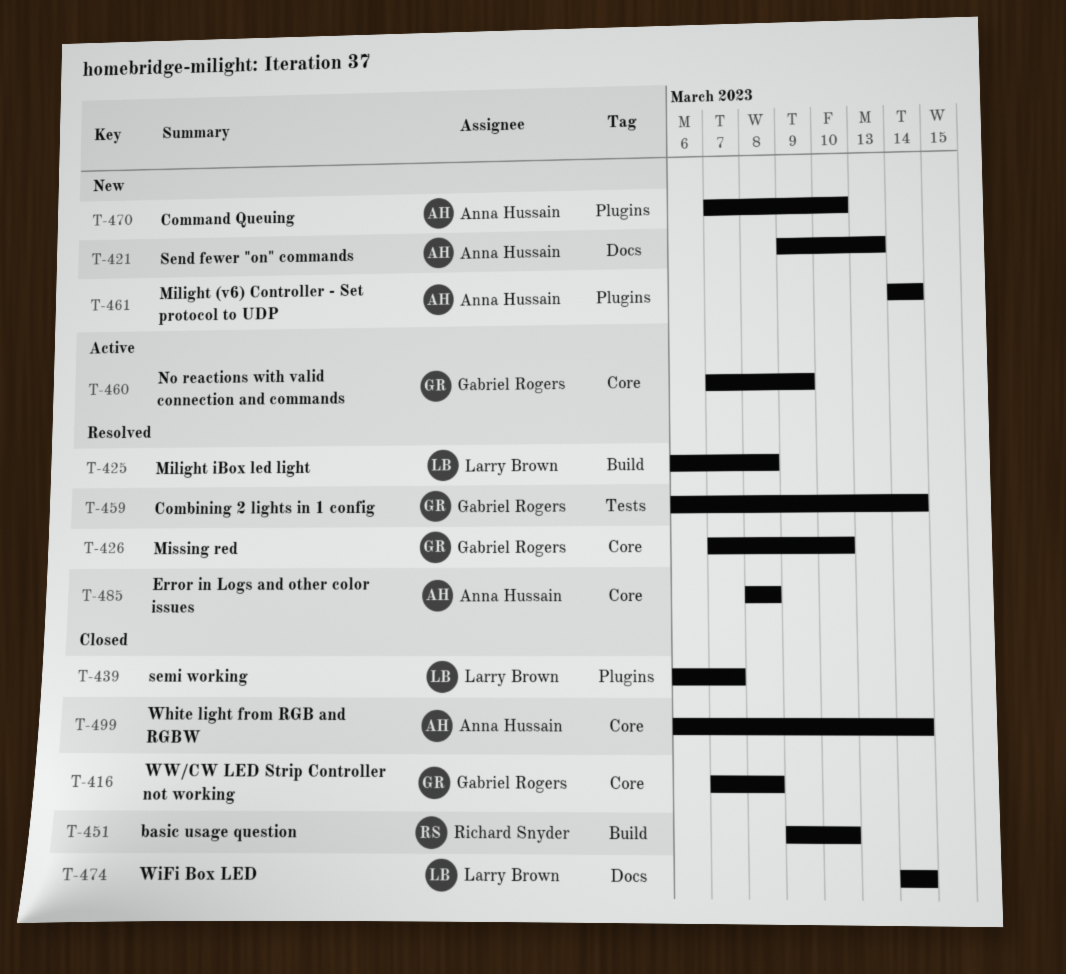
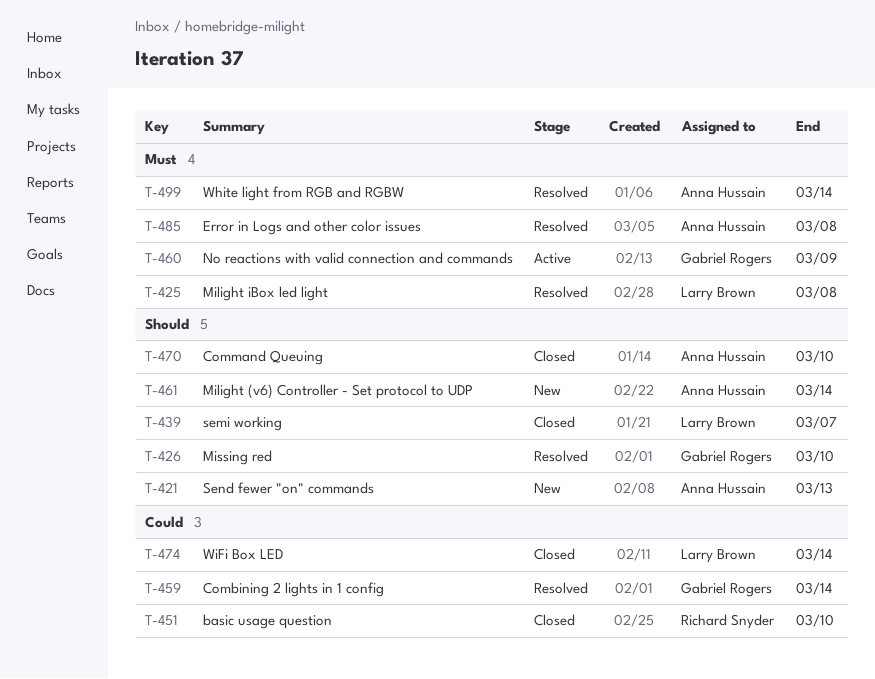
T-416: present -> none
T-470, status: New -> Closed
T-499, status: Closed -> Resolved

